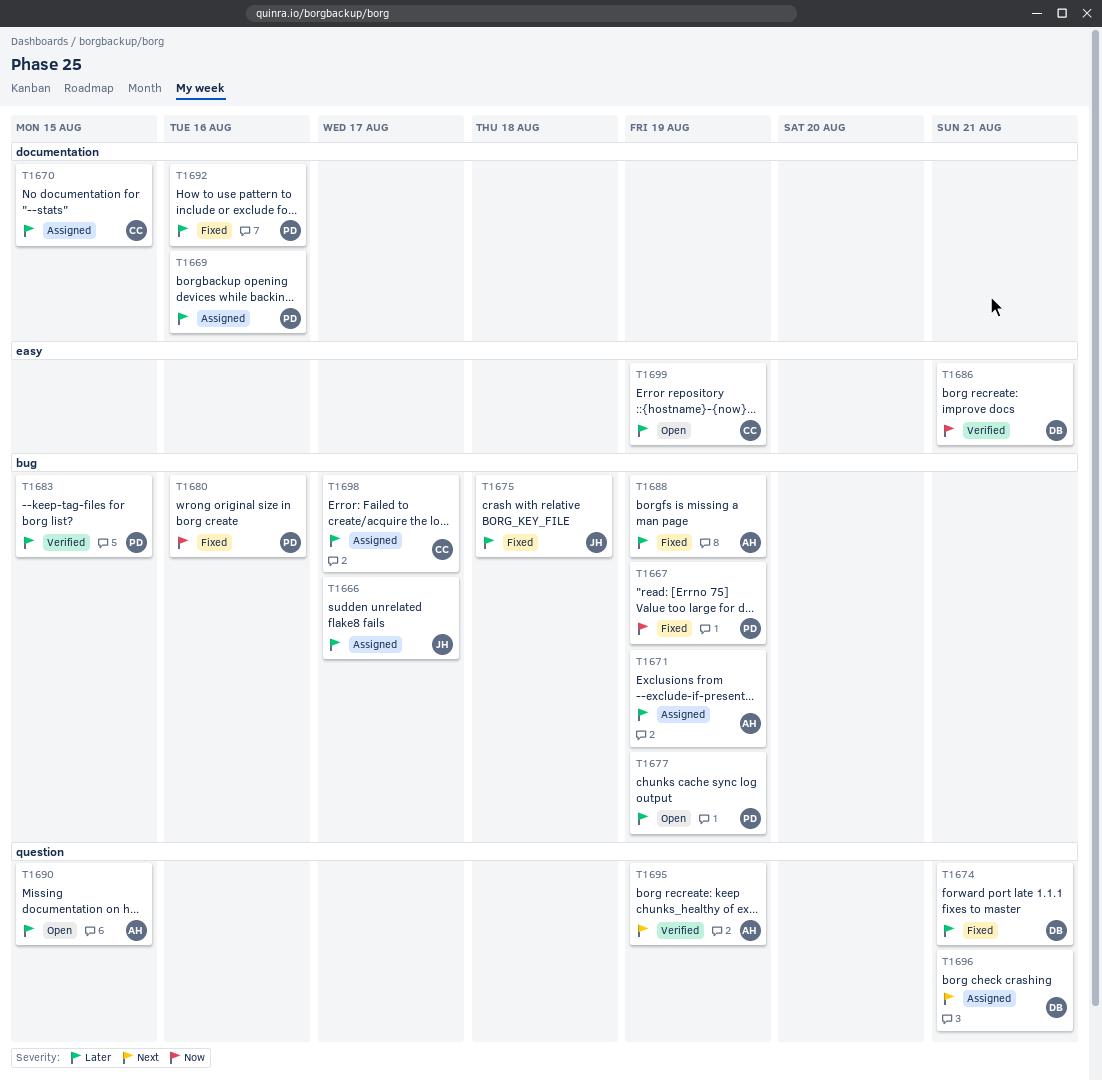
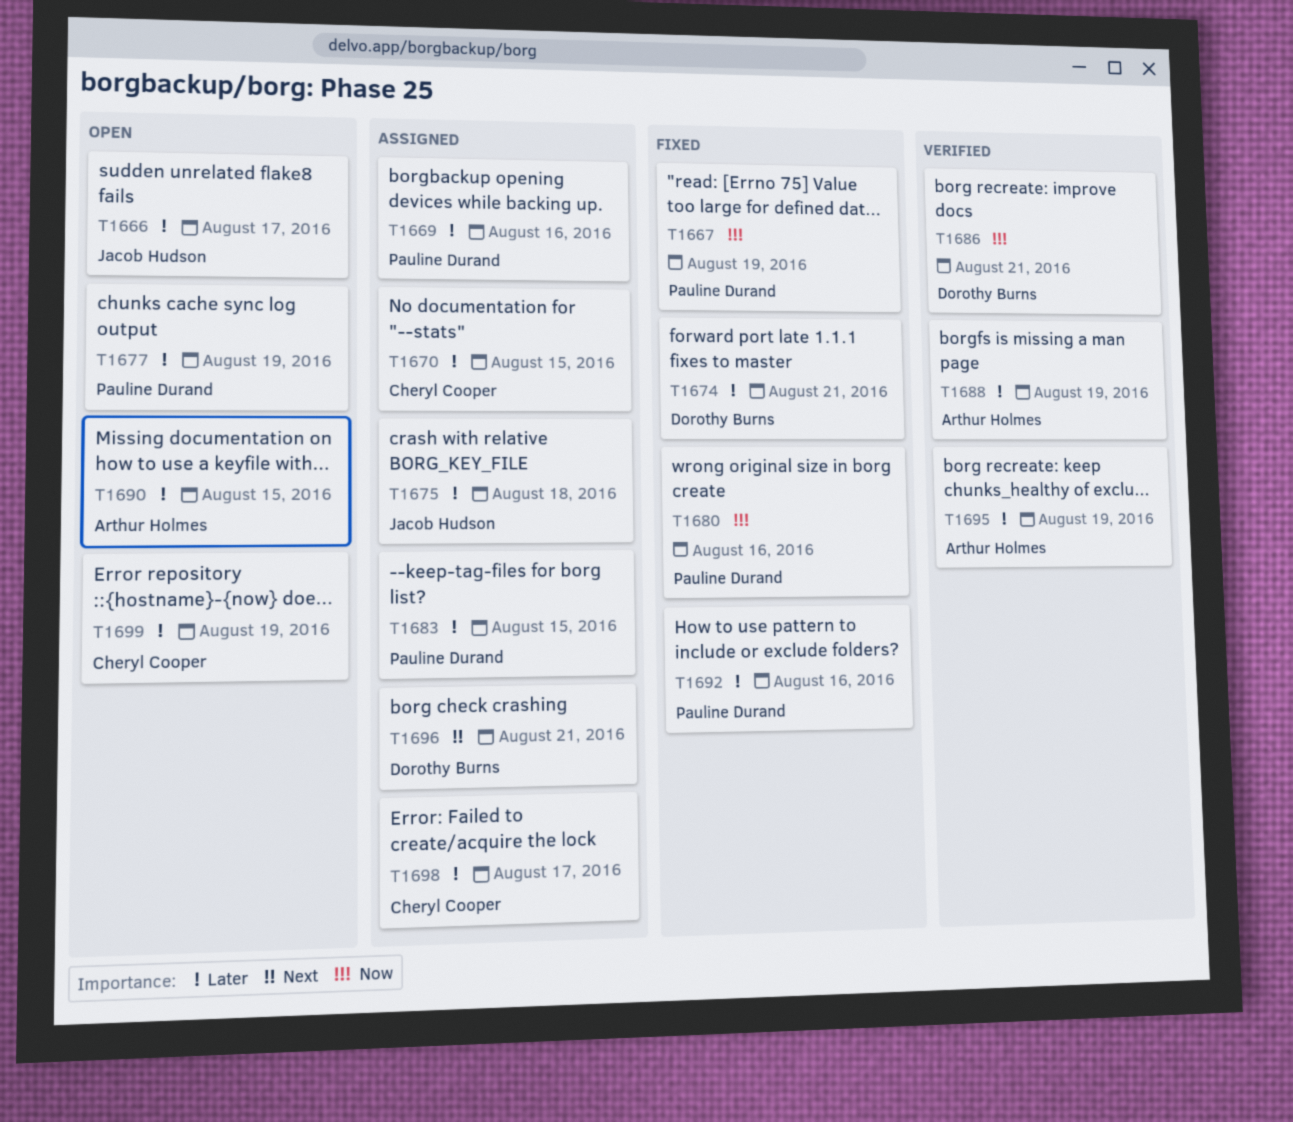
T1666, status: Assigned -> Open
T1671: present -> none
T1675, status: Fixed -> Assigned
T1683, status: Verified -> Assigned
T1688, status: Fixed -> Verified
T1695, priority: Next -> Later

